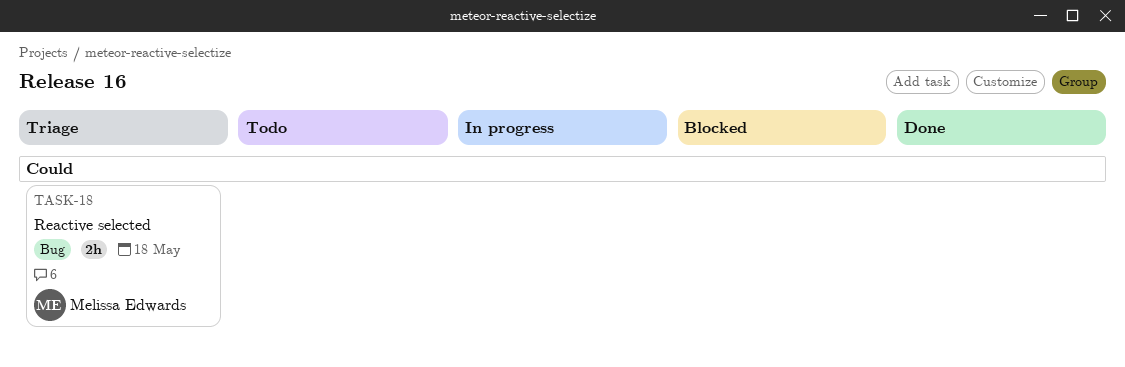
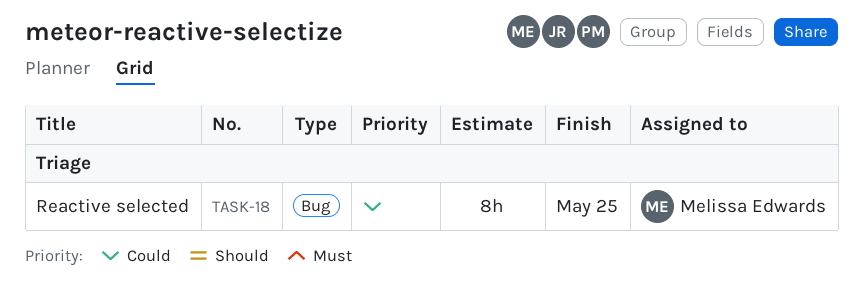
TASK-18, estimate: 2h -> 8h
TASK-18, due: May 18 -> May 25

